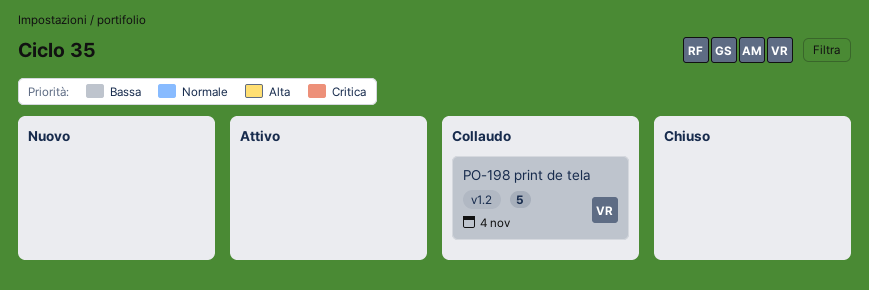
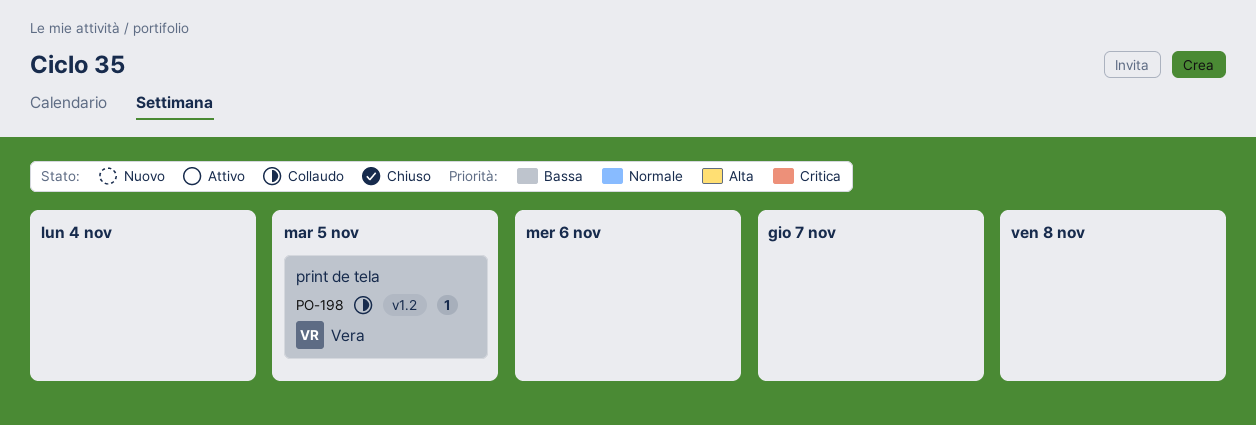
PO-198, estimate: 5 -> 1
PO-198, due: Nov 4 -> Nov 5

